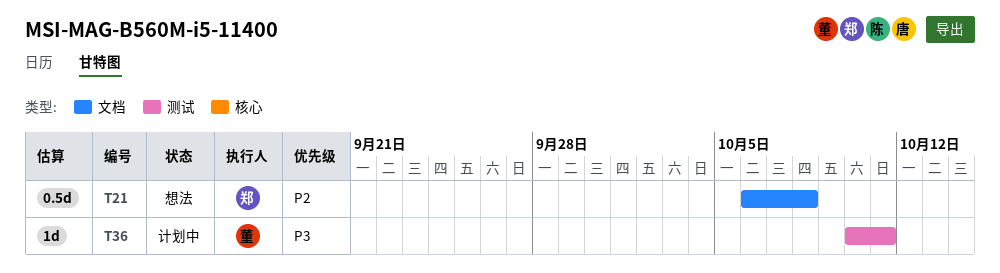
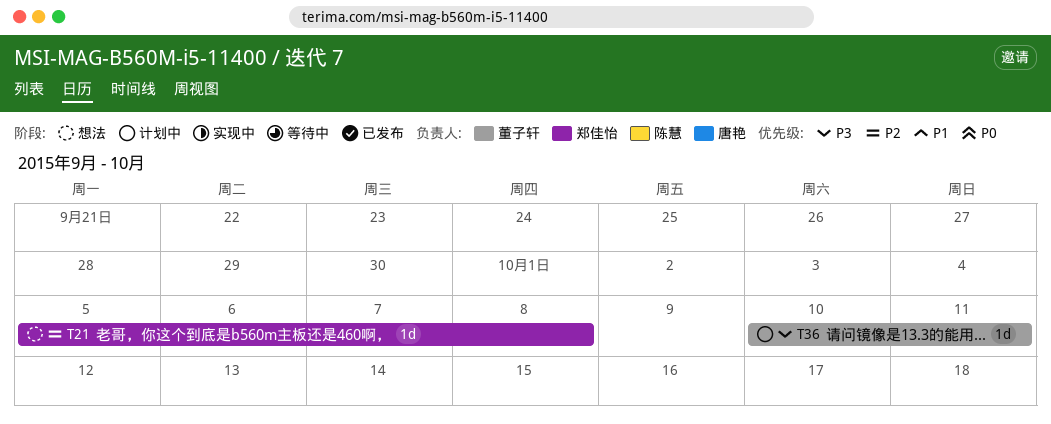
T21, estimate: 0.5d -> 1d
T21, start: Oct 6 -> Oct 5

